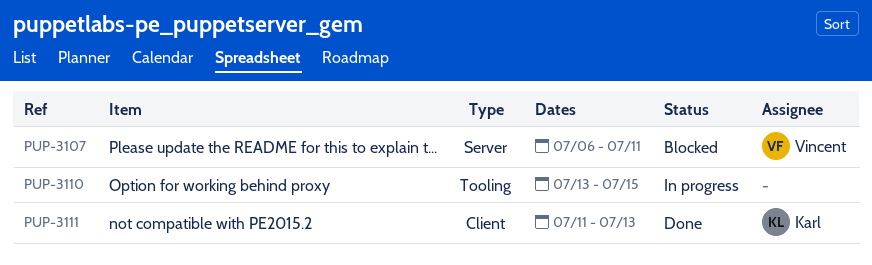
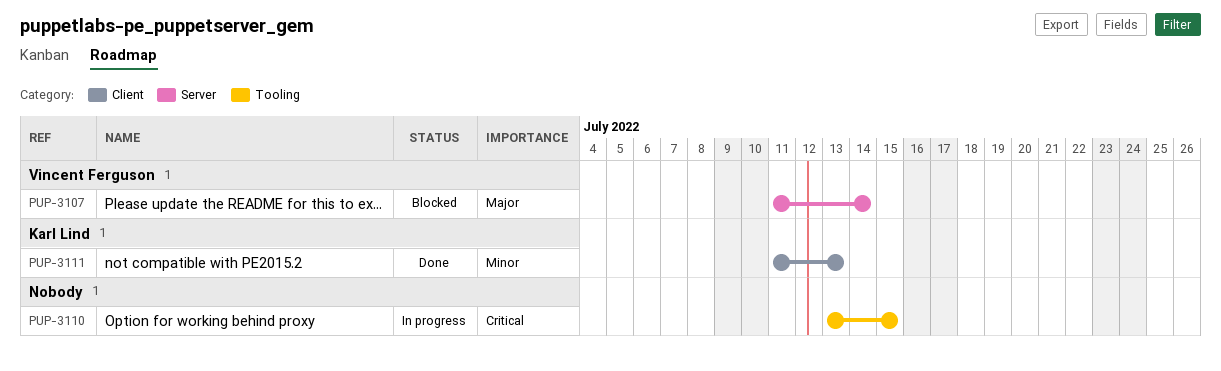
PUP-3107, start: Jul 6 -> Jul 11
PUP-3107, due: Jul 11 -> Jul 14

